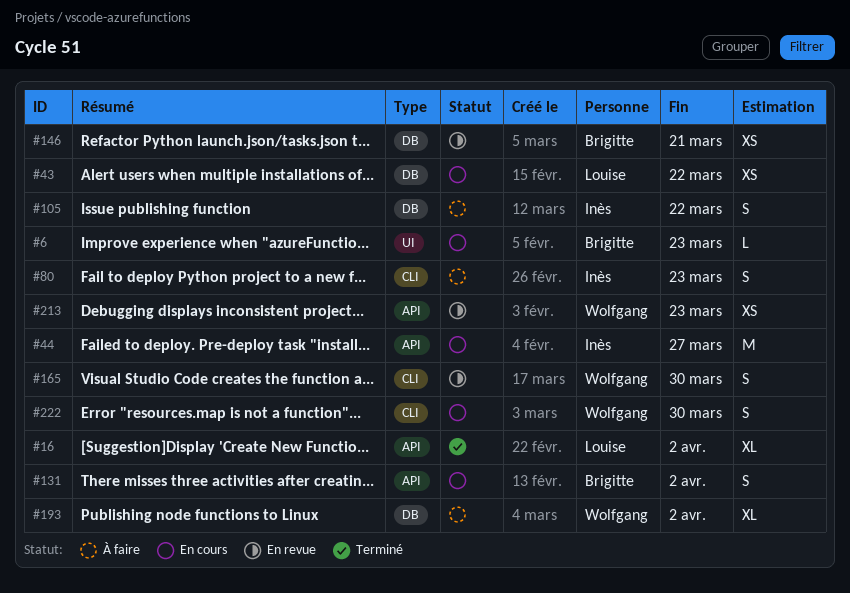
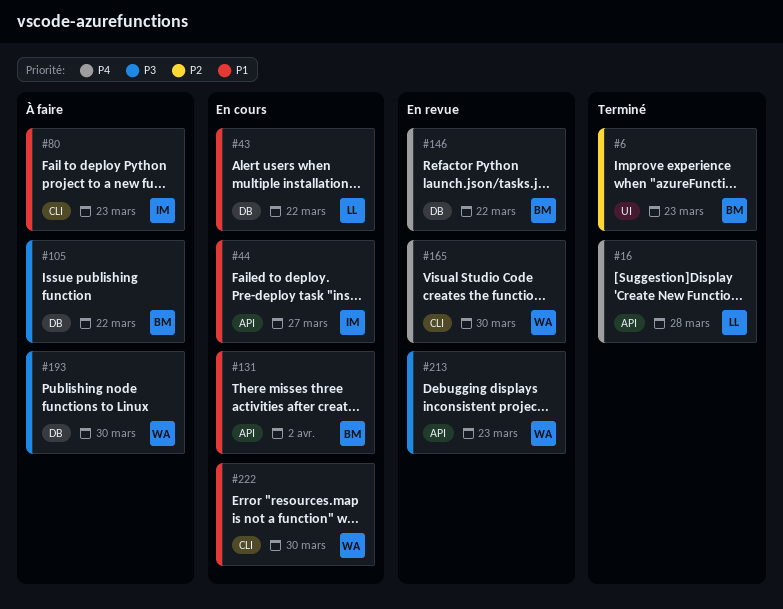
#6, status: En cours -> Terminé
#16, due: Apr 2 -> Mar 28
#105, owner: Inès -> Brigitte
#146, due: Mar 21 -> Mar 22
#193, due: Apr 2 -> Mar 30

